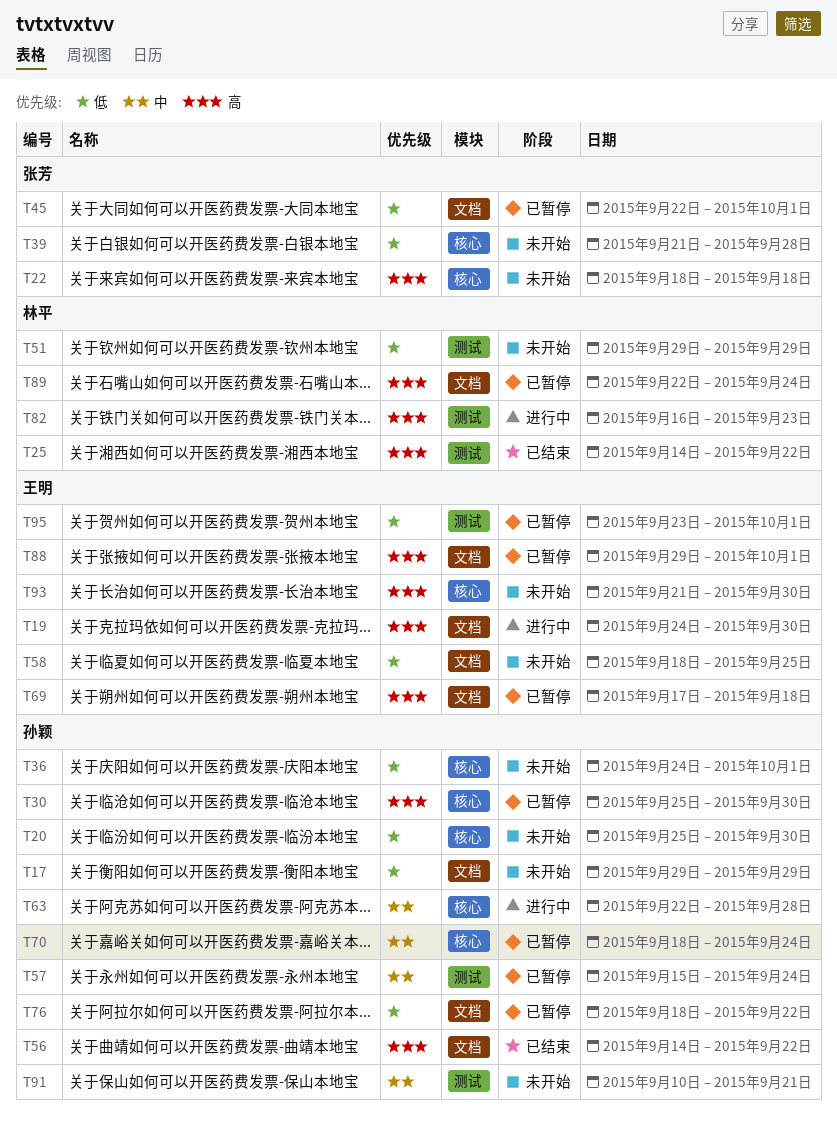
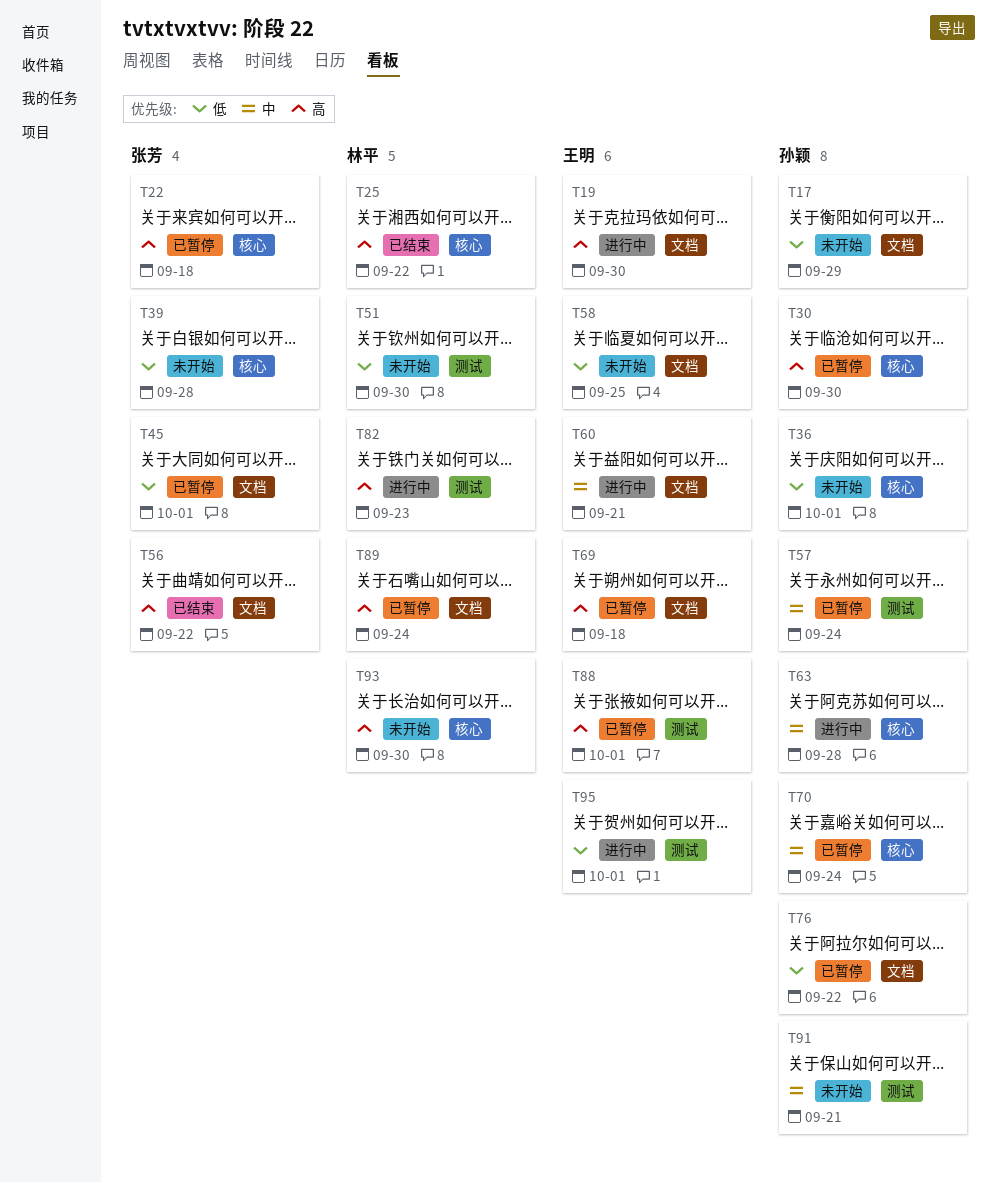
T20: present -> none
T22, status: 未开始 -> 已暂停
T25, label: 测试 -> 核心
T51, due: Sep 29 -> Sep 30
T56, owner: 孙颖 -> 张芳
T60: none -> present
T88, label: 文档 -> 测试
T93, owner: 王明 -> 林平
T95, status: 已暂停 -> 进行中

